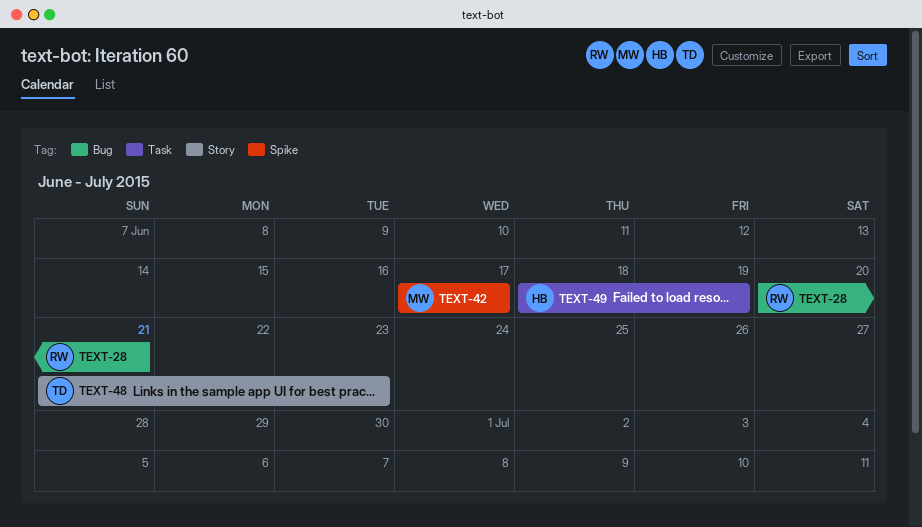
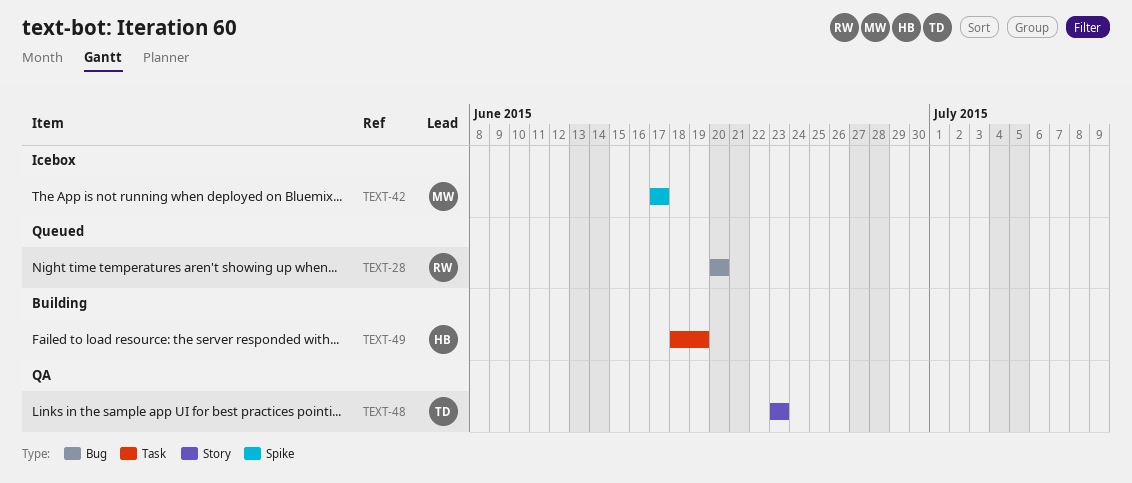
TEXT-28, due: Jun 21 -> Jun 20
TEXT-48, start: Jun 21 -> Jun 23

